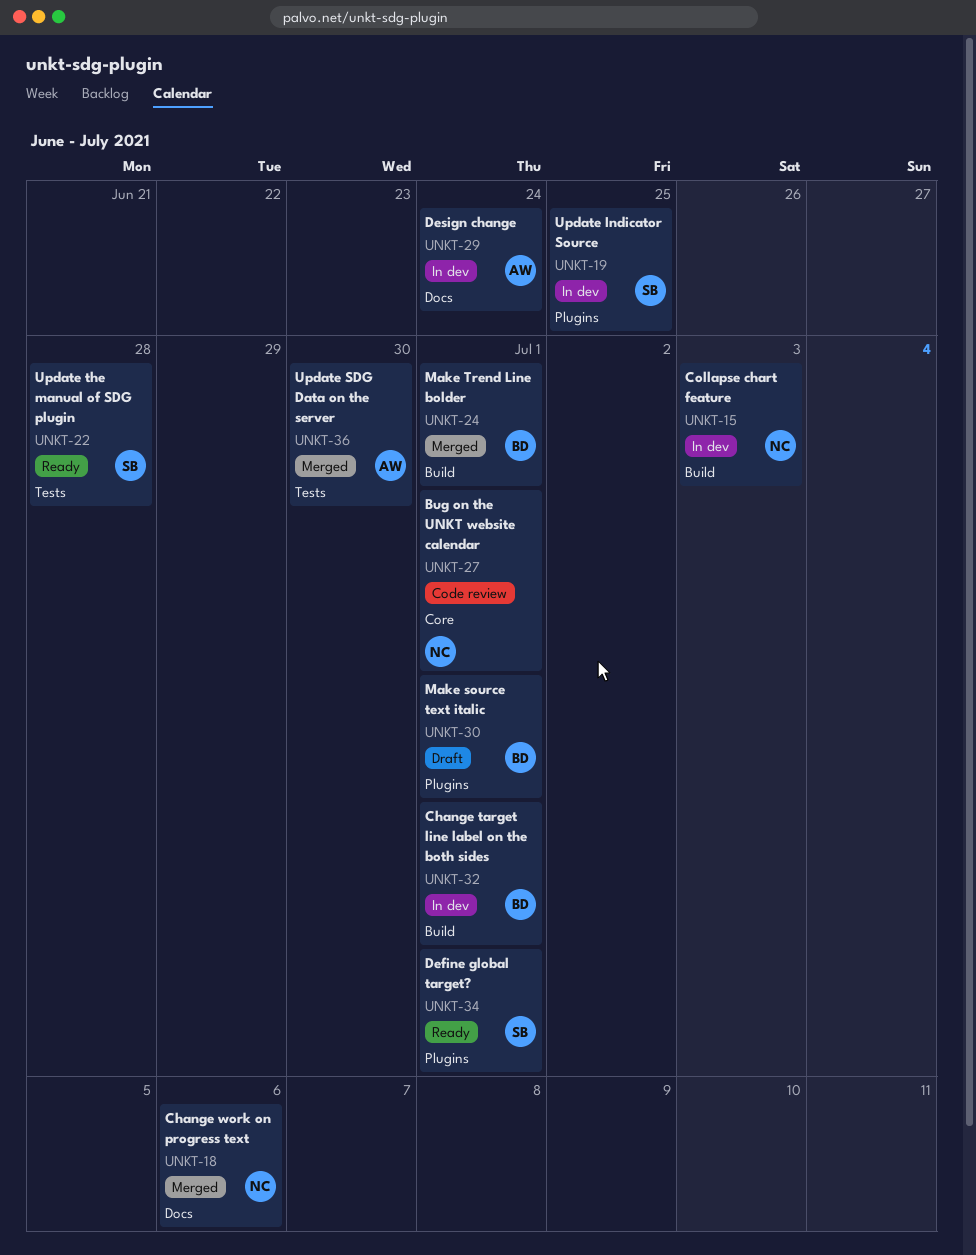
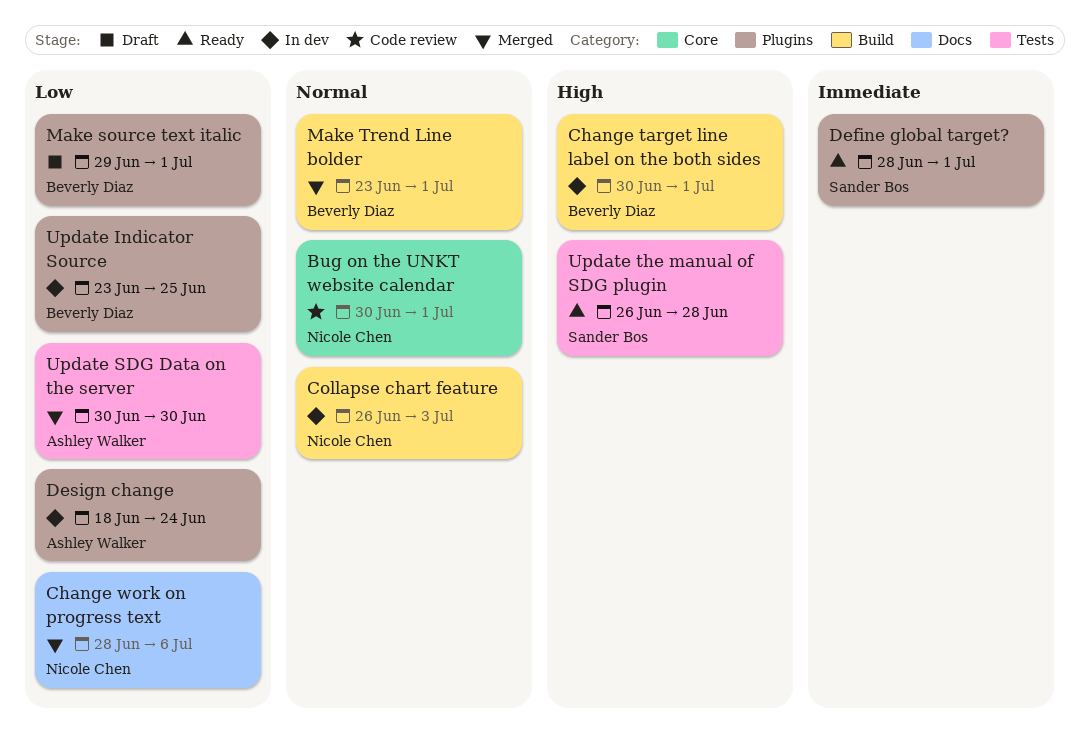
Design change, label: Docs -> Plugins
Update Indicator Source, owner: Sander Bos -> Beverly Diaz

